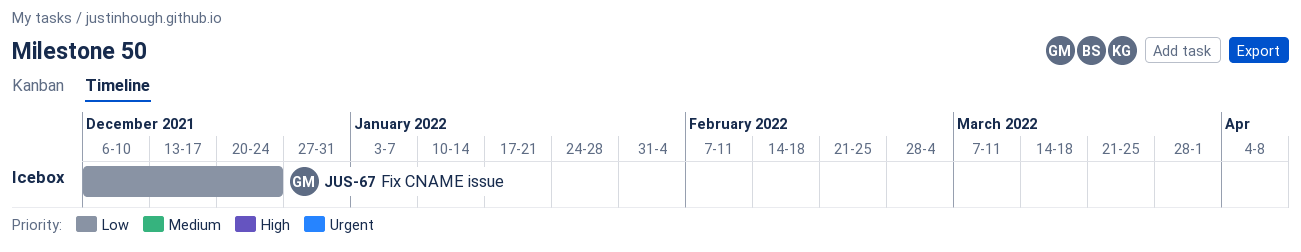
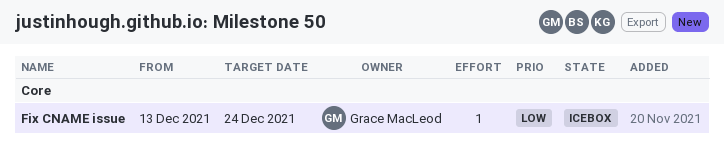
Fix CNAME issue, start: Dec 6 -> Dec 13

